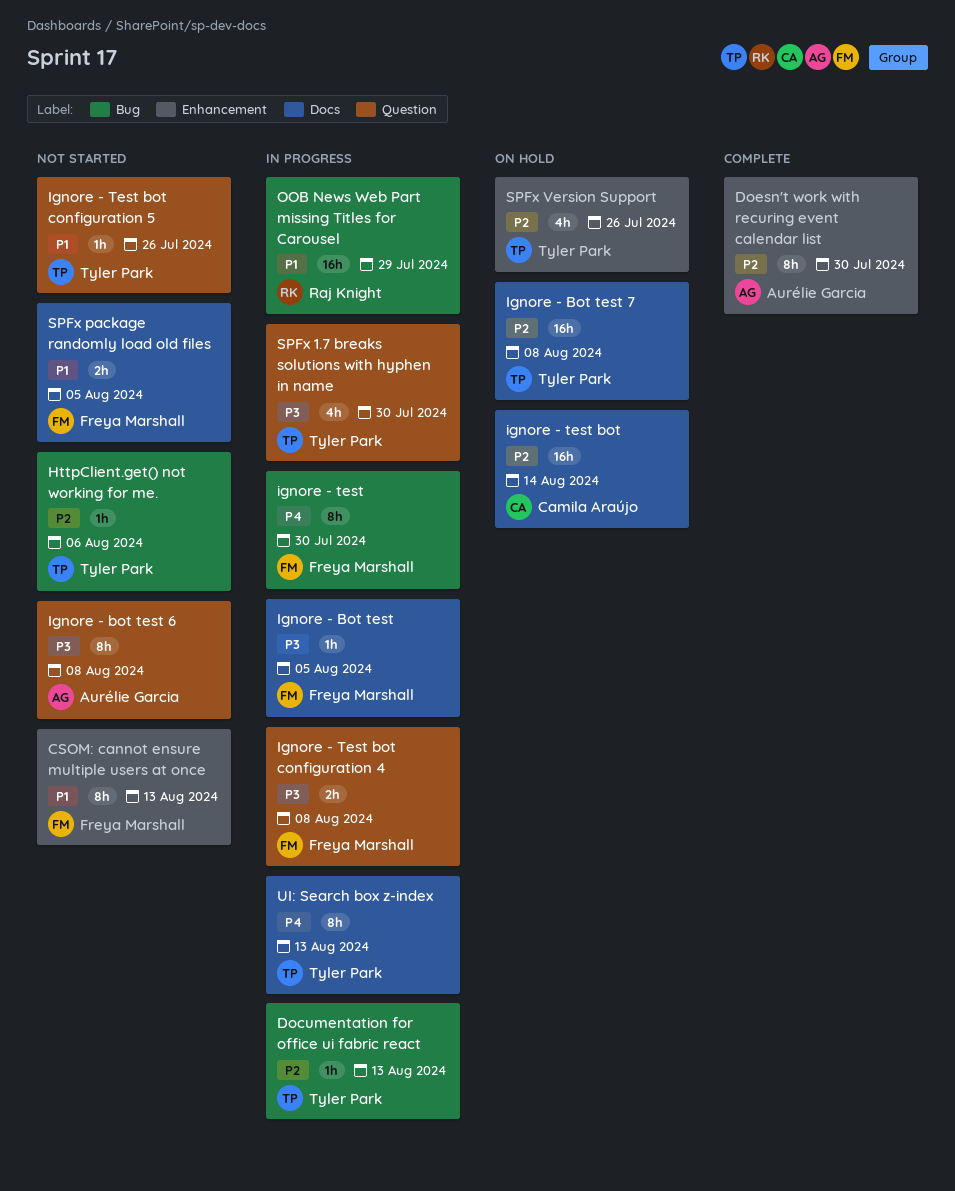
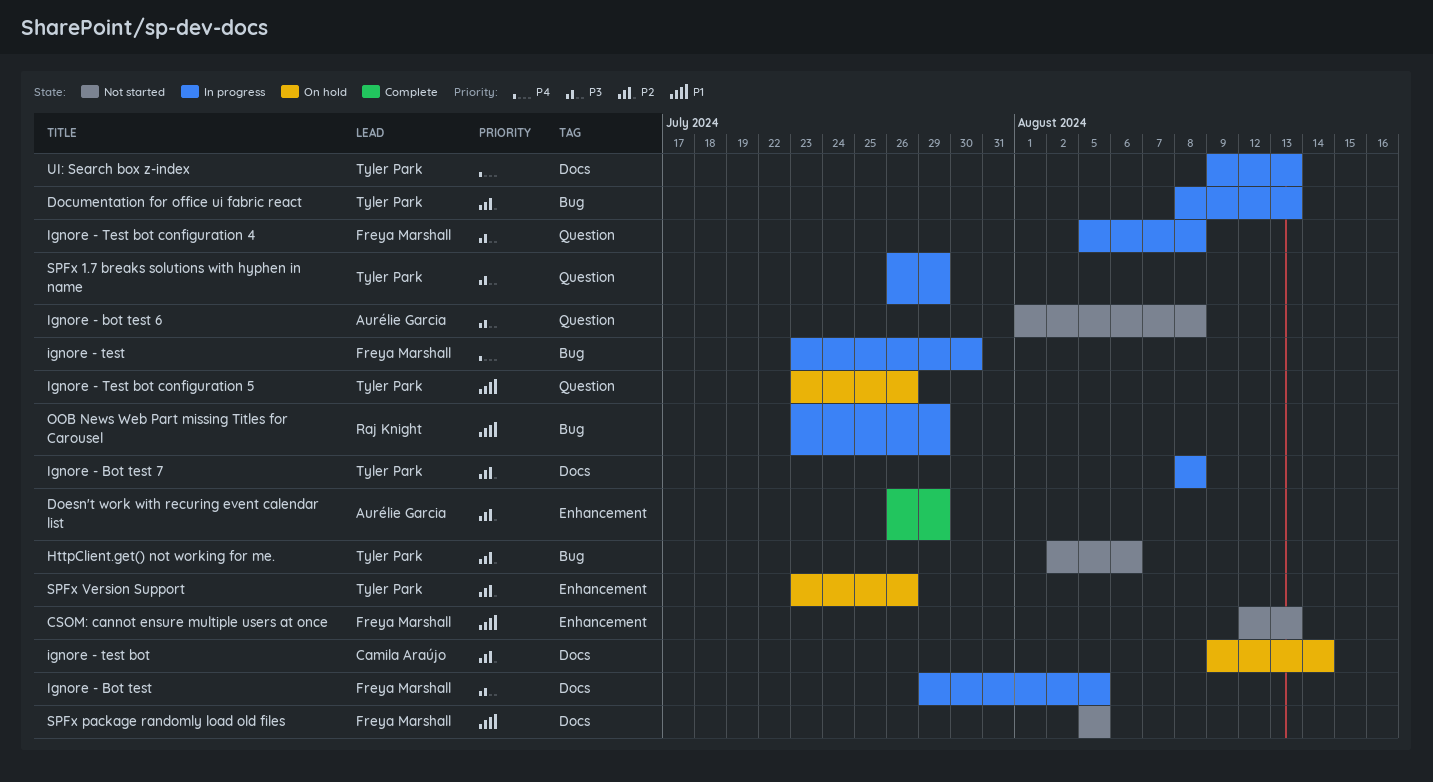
Doesn't work with recuring event calendar list, due: Jul 30 -> Jul 29
Ignore - Bot test 7, status: On hold -> In progress
Ignore - Test bot configuration 5, status: Not started -> On hold
SPFx 1.7 breaks solutions with hyphen in name, due: Jul 30 -> Jul 29

